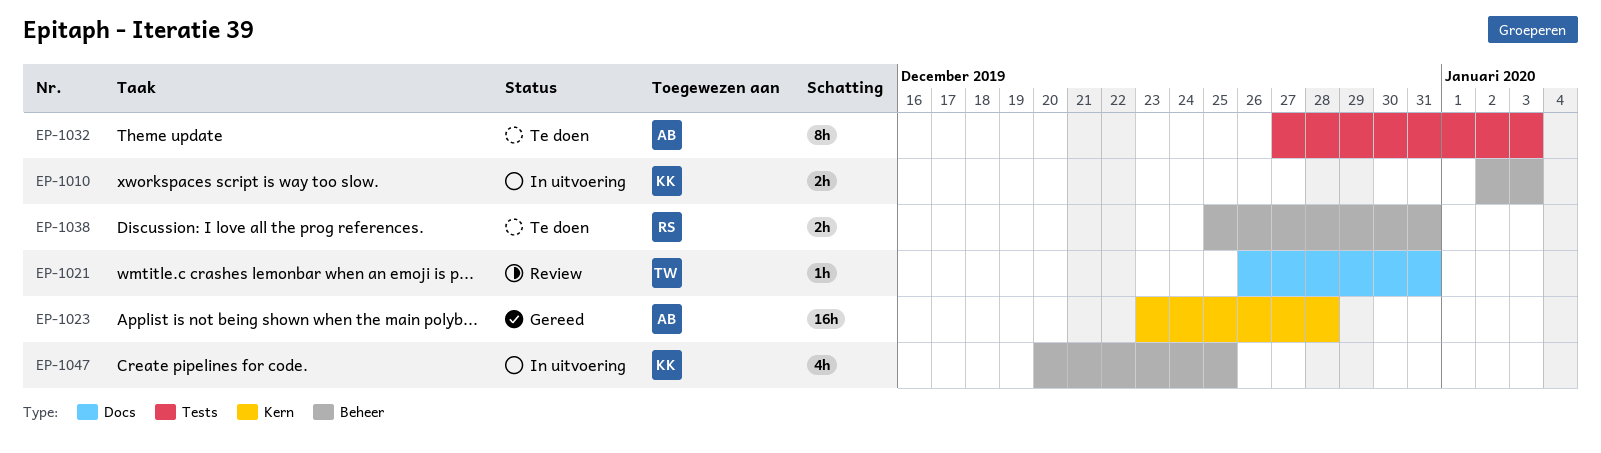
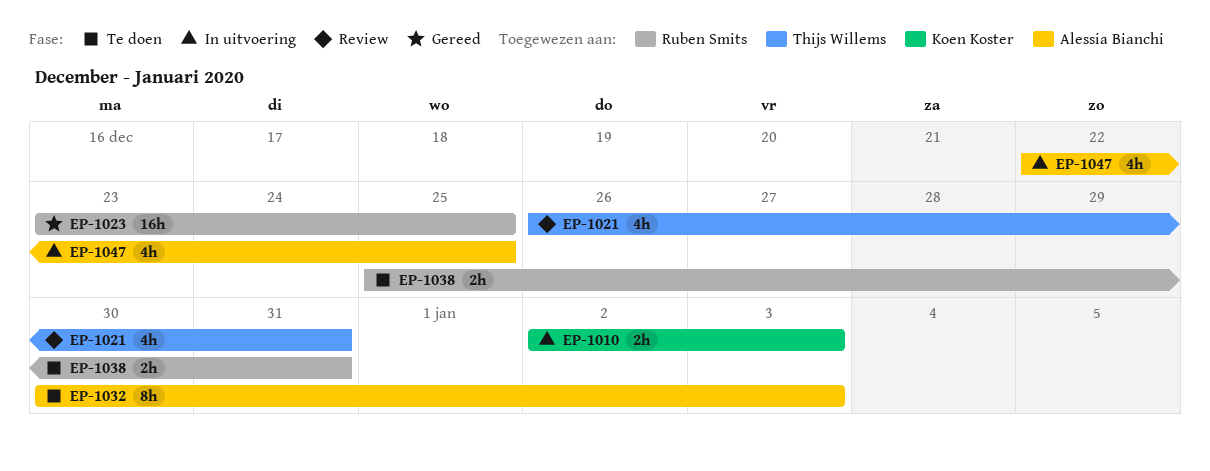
EP-1021, estimate: 1h -> 4h
EP-1023, owner: Alessia Bianchi -> Ruben Smits
EP-1023, due: Dec 28 -> Dec 25
EP-1032, start: Dec 27 -> Dec 30
EP-1047, owner: Koen Koster -> Alessia Bianchi
EP-1047, start: Dec 20 -> Dec 22

